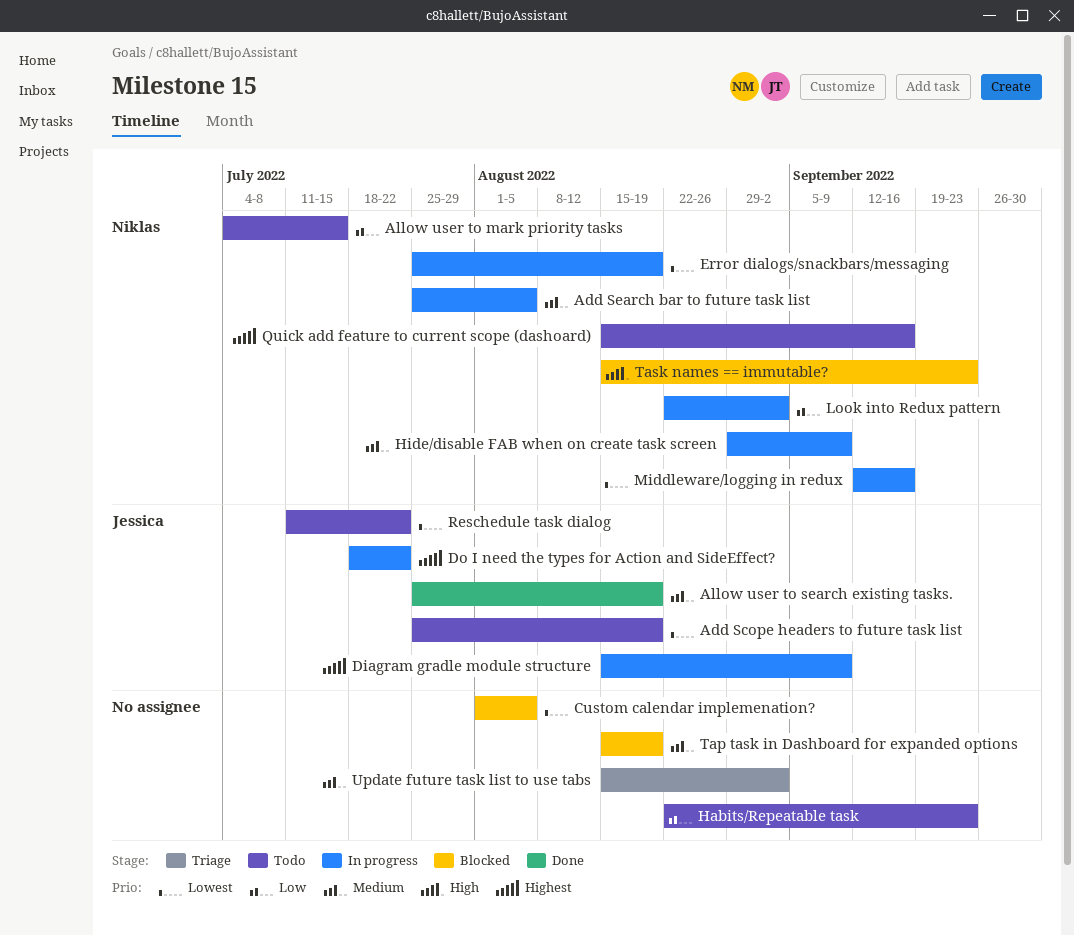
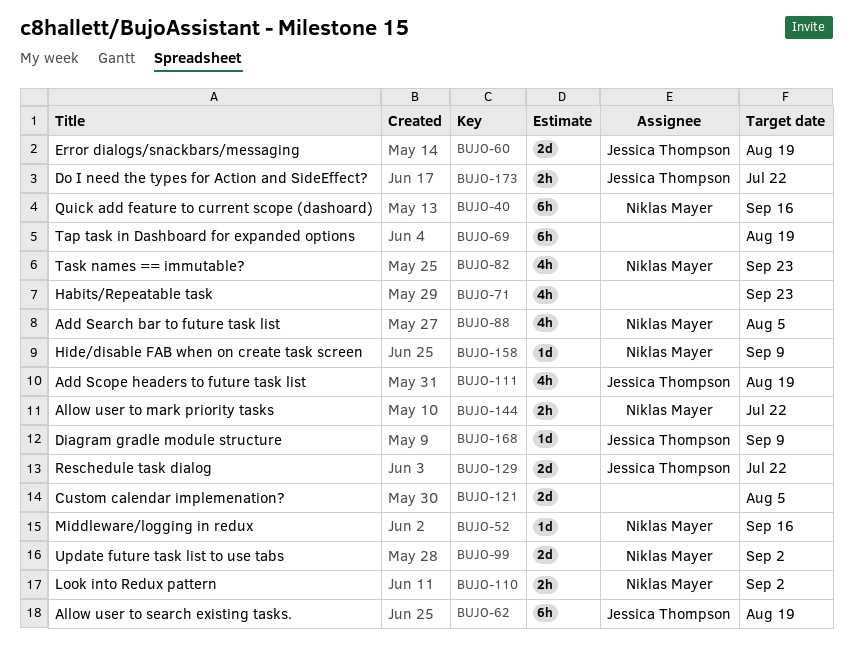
Allow user to mark priority tasks, due: Jul 15 -> Jul 22
Error dialogs/snackbars/messaging, owner: Niklas Mayer -> Jessica Thompson
Update future task list to use tabs, owner: none -> Niklas Mayer

